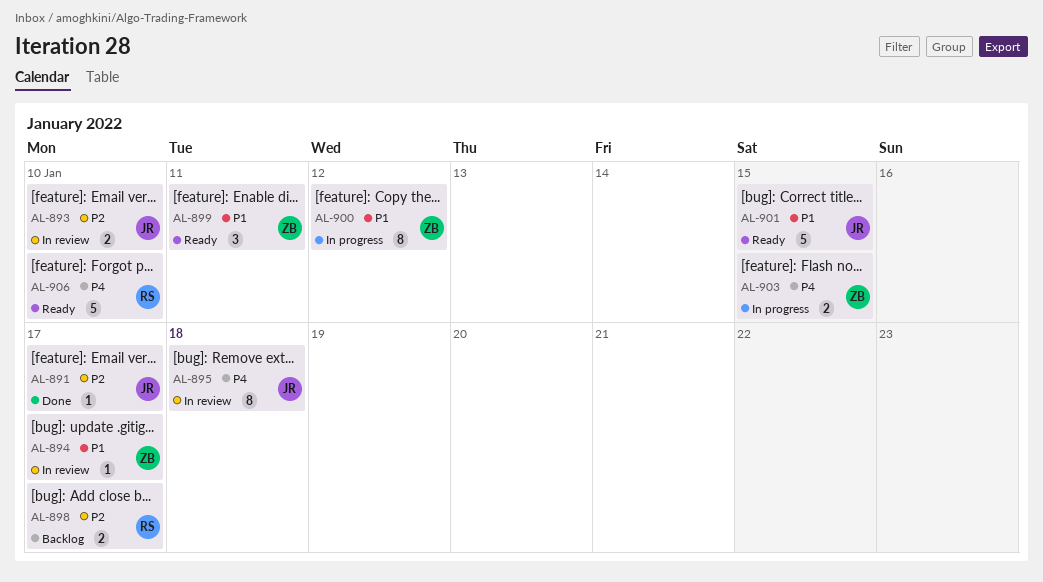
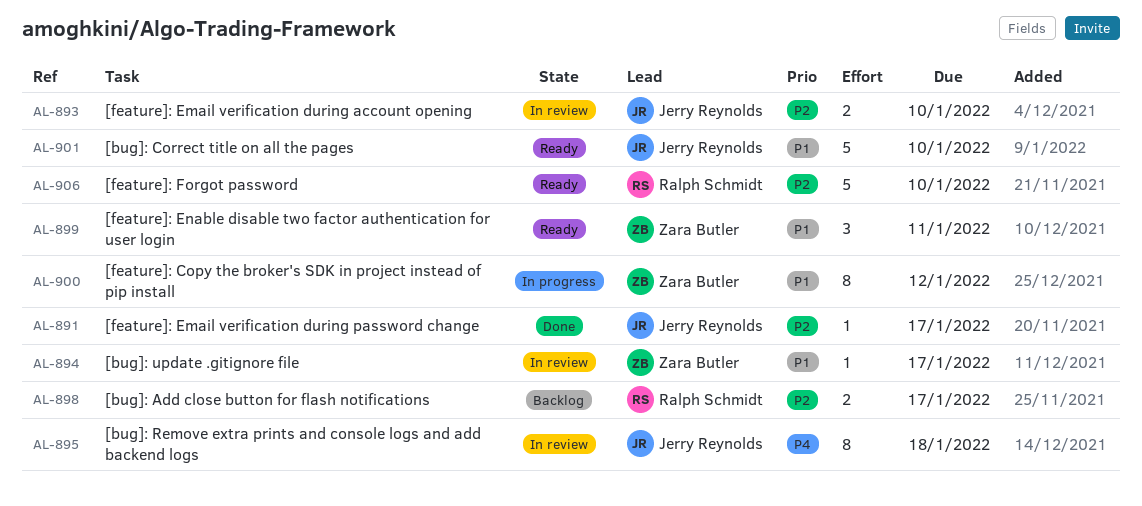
AL-901, due: Jan 15 -> Jan 10
AL-903: present -> none
AL-906, priority: P4 -> P2

